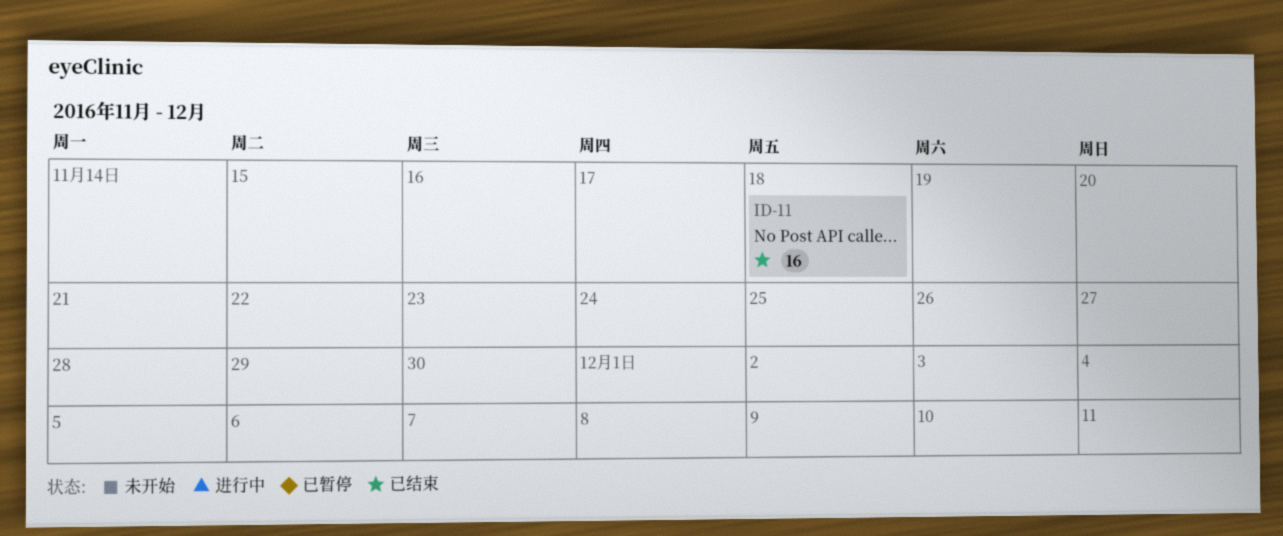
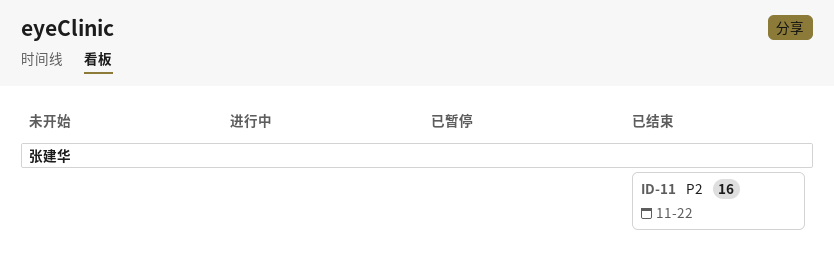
ID-11, due: Nov 18 -> Nov 22

